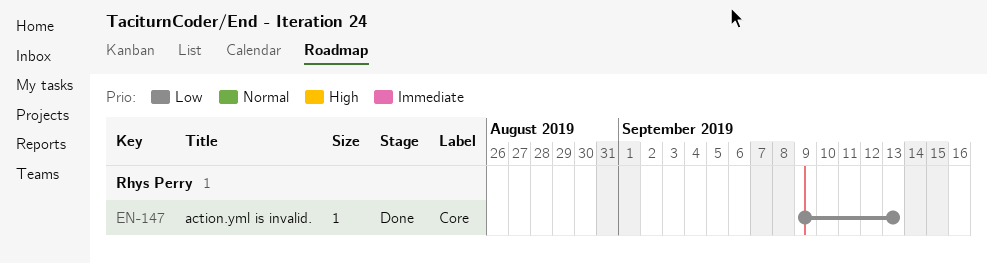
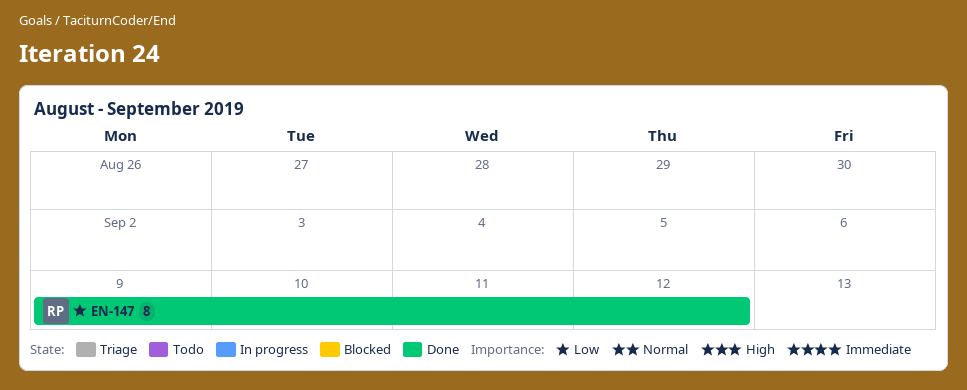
EN-147, estimate: 1 -> 8
EN-147, due: Sep 13 -> Sep 12

